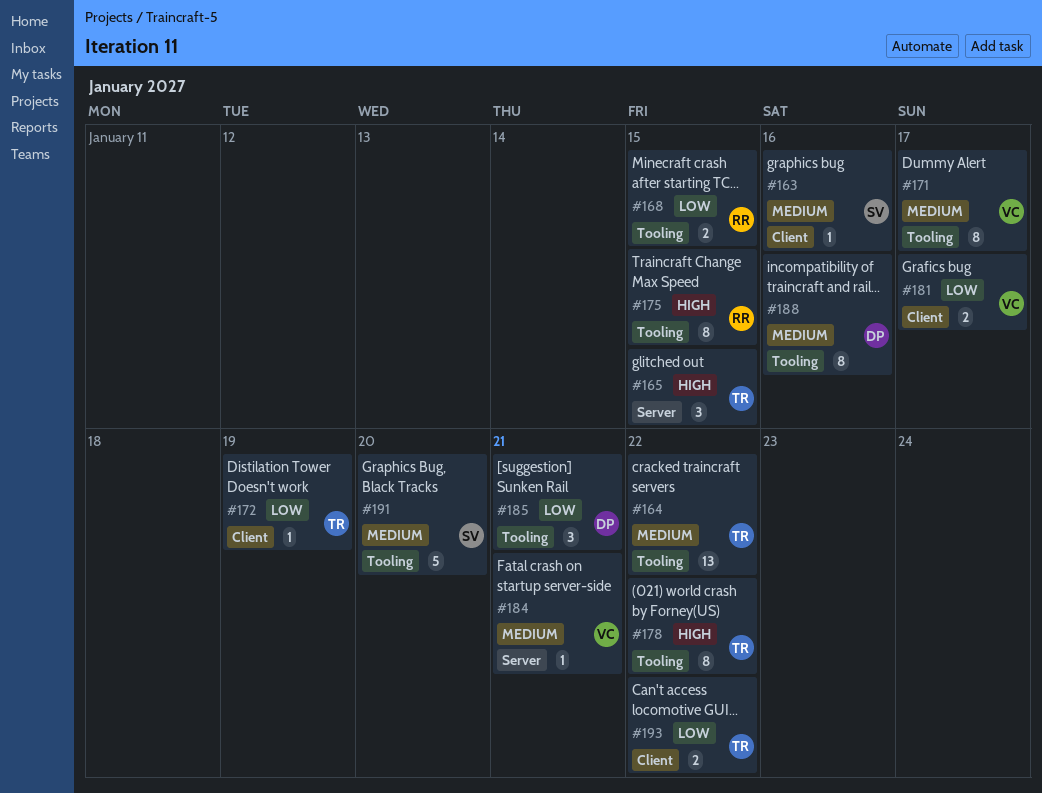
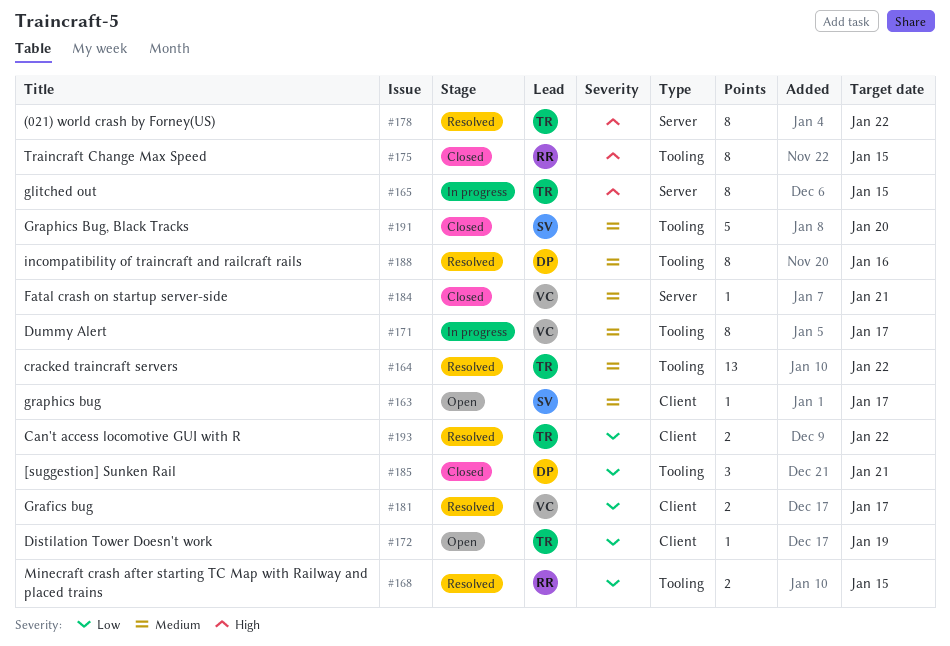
#163, due: Jan 16 -> Jan 17
#165, estimate: 3 -> 8
#178, label: Tooling -> Server

